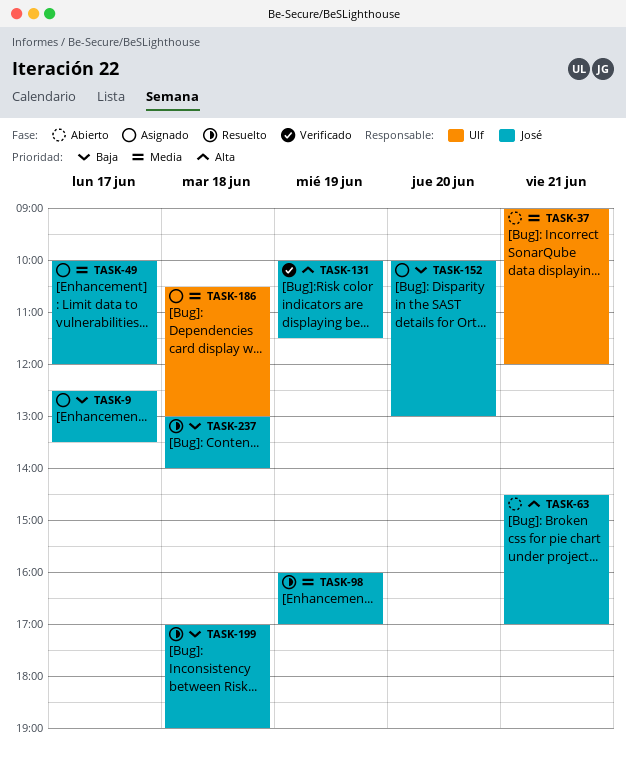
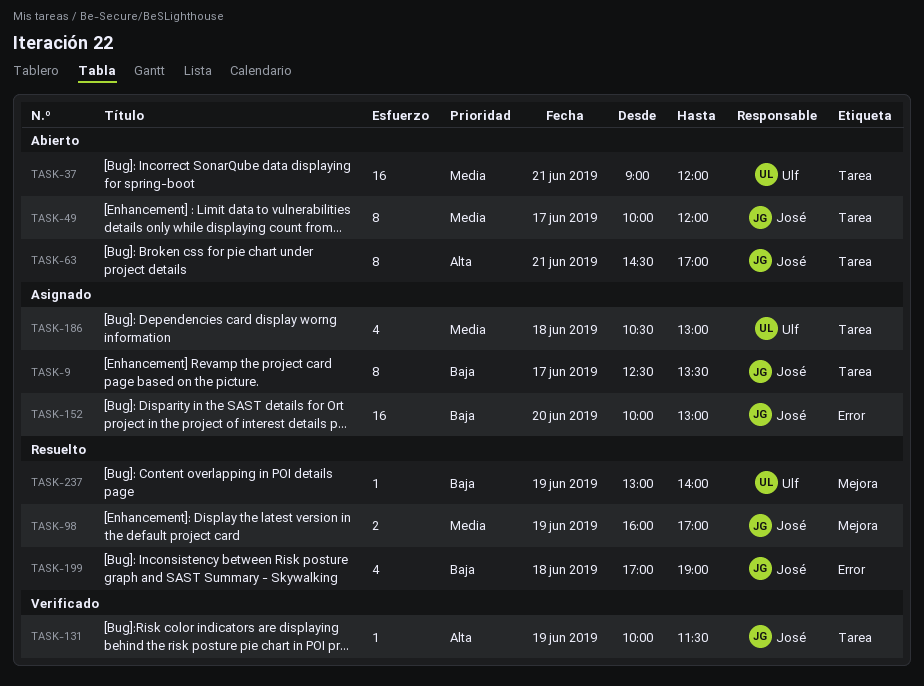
TASK-49, status: Asignado -> Abierto
TASK-237, owner: José -> Ulf
TASK-237, day: Jun 18 -> Jun 19

